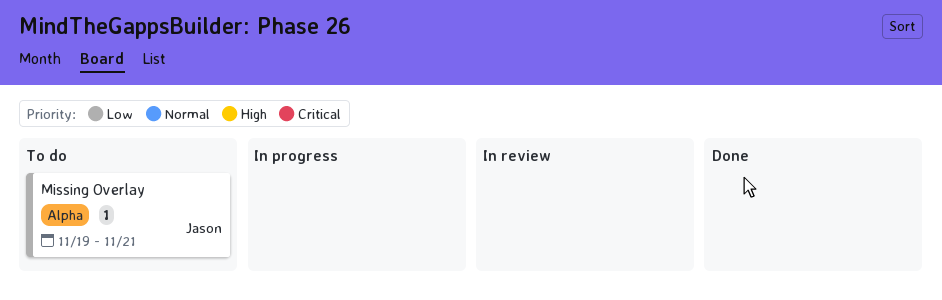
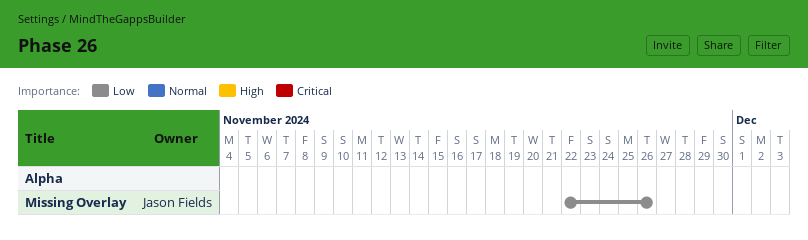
Missing Overlay, start: Nov 19 -> Nov 22
Missing Overlay, due: Nov 21 -> Nov 26

